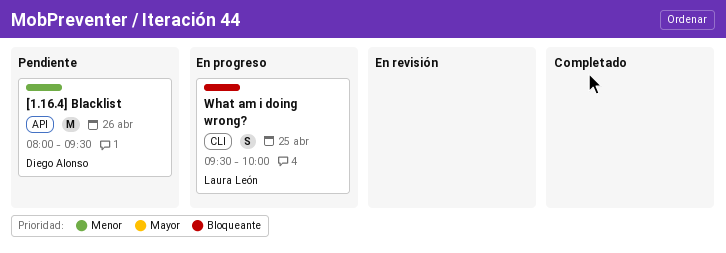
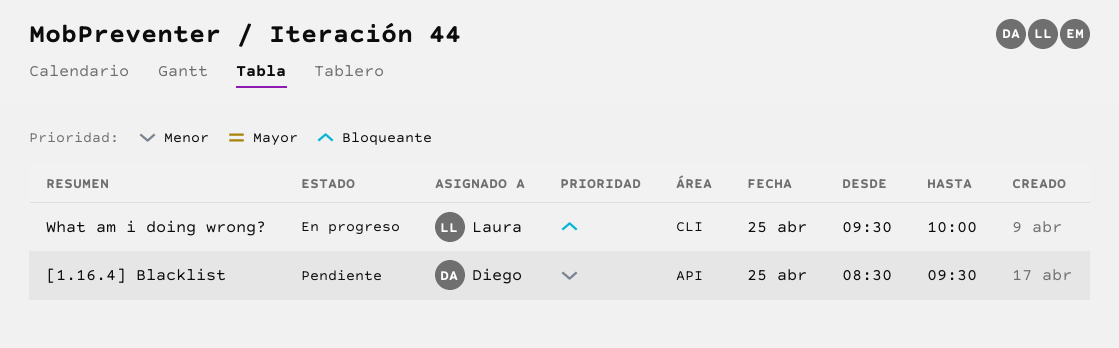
[1.16.4] Blacklist, day: Apr 26 -> Apr 25
[1.16.4] Blacklist, begins: 08:00 -> 08:30

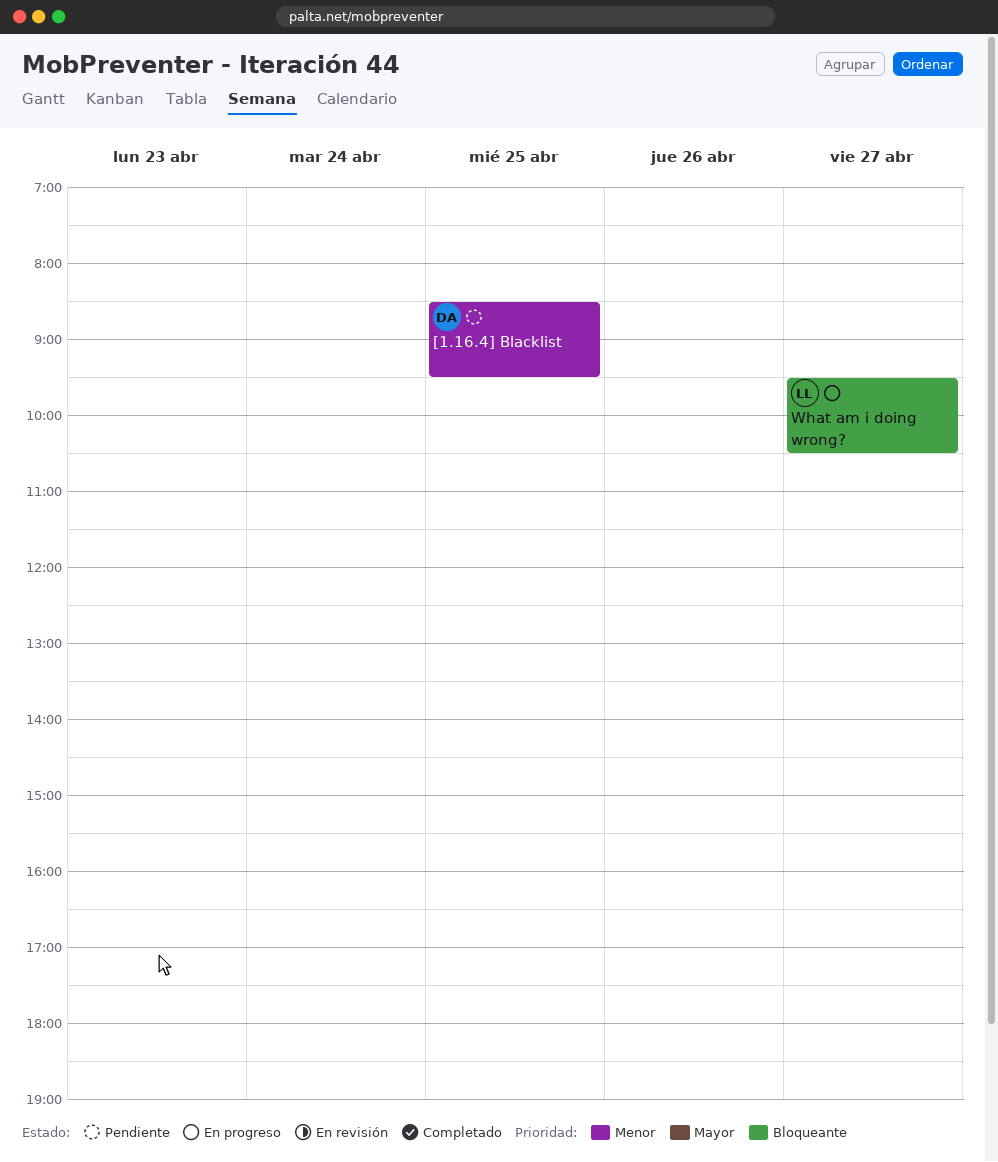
What am i doing wrong?, day: Apr 25 -> Apr 27
What am i doing wrong?, ends: 10:00 -> 10:30

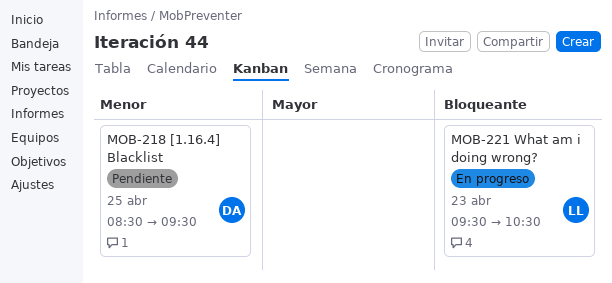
What am i doing wrong?, day: Apr 27 -> Apr 23

